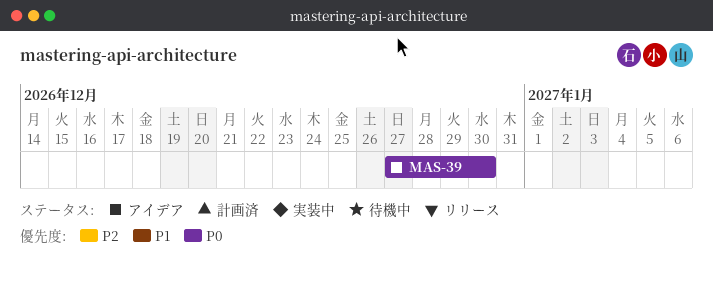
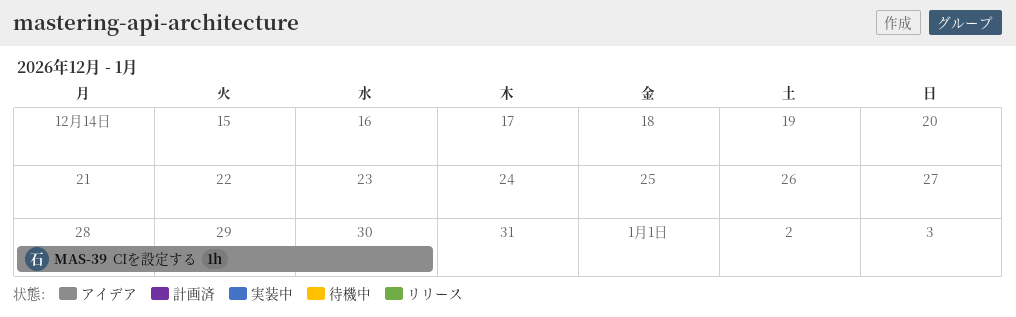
MAS-39, start: Dec 27 -> Dec 28

